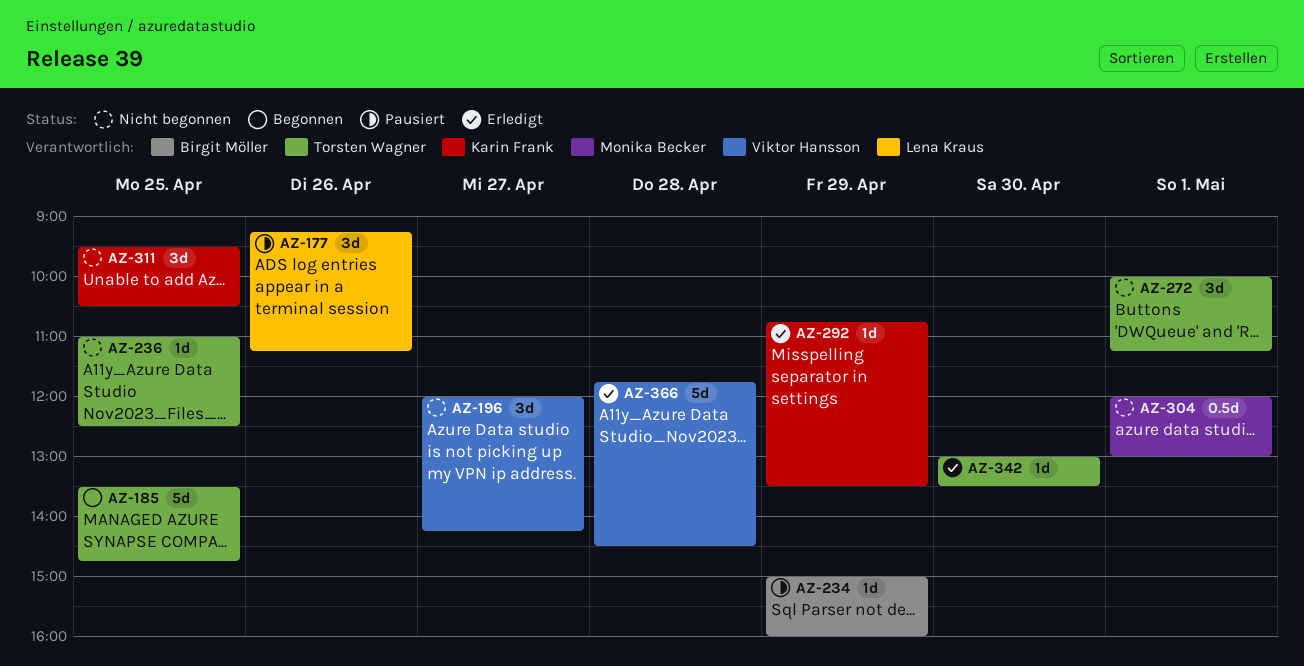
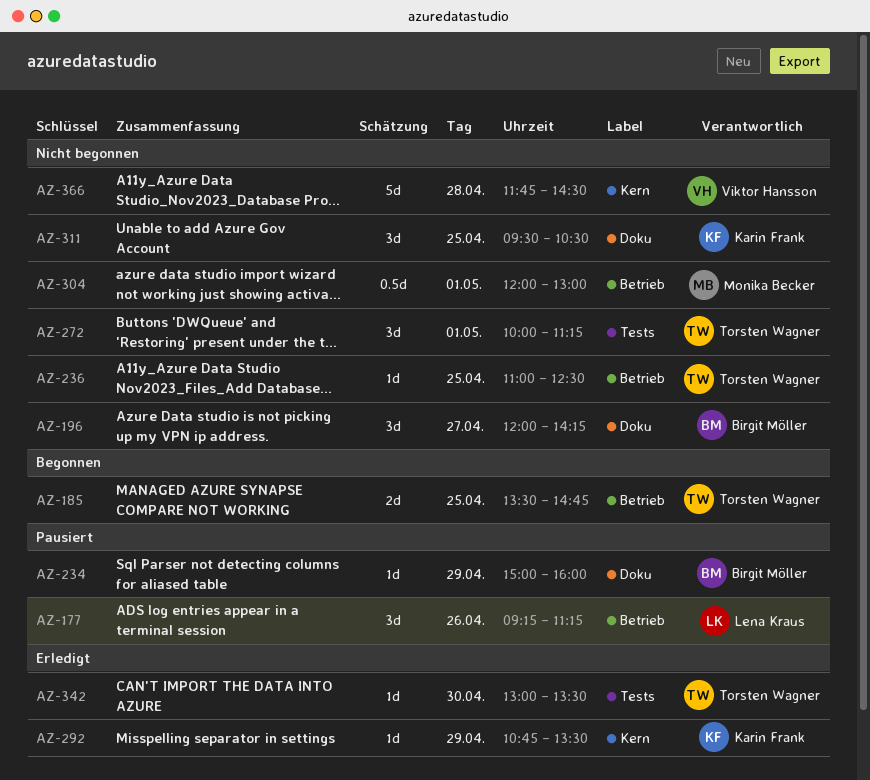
AZ-185, estimate: 5d -> 2d
AZ-196, owner: Viktor Hansson -> Birgit Möller
AZ-366, status: Erledigt -> Nicht begonnen

